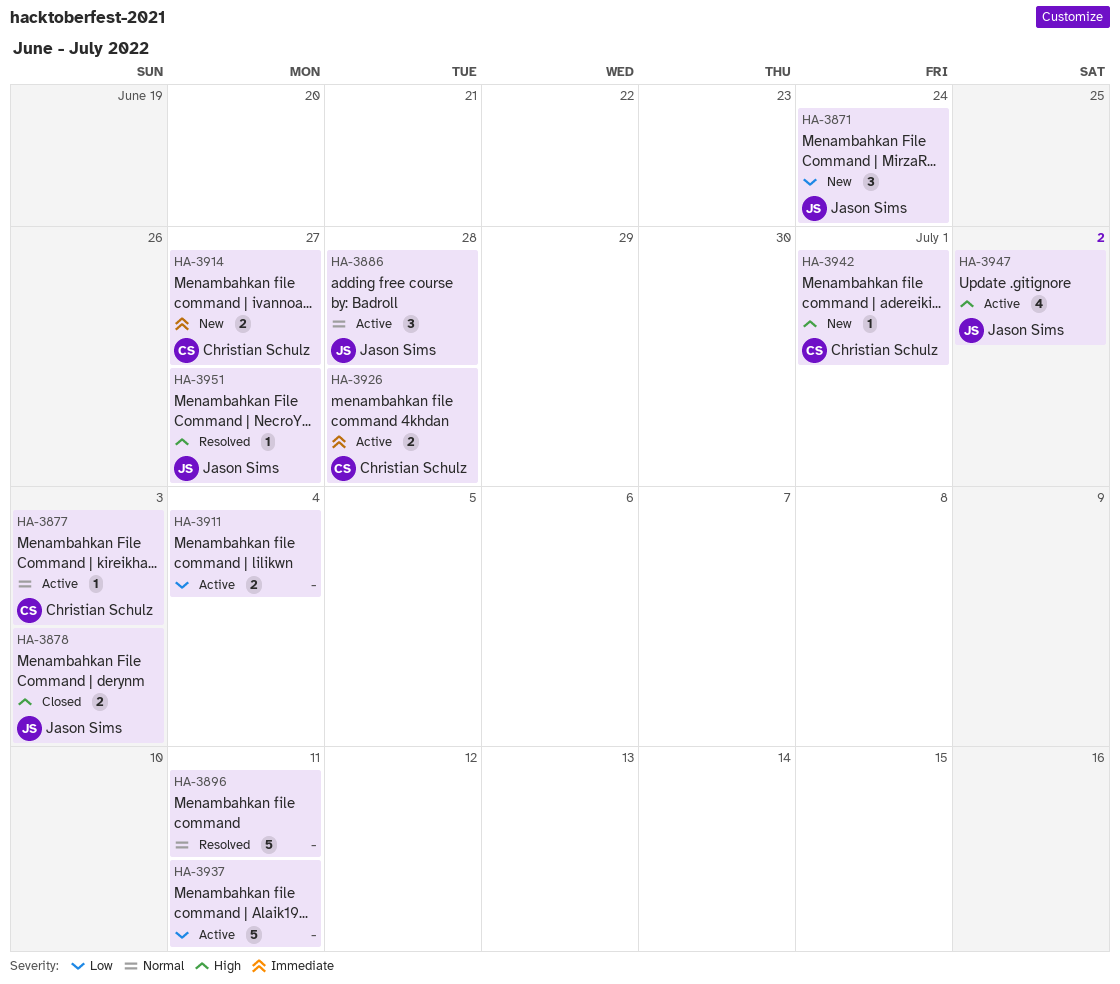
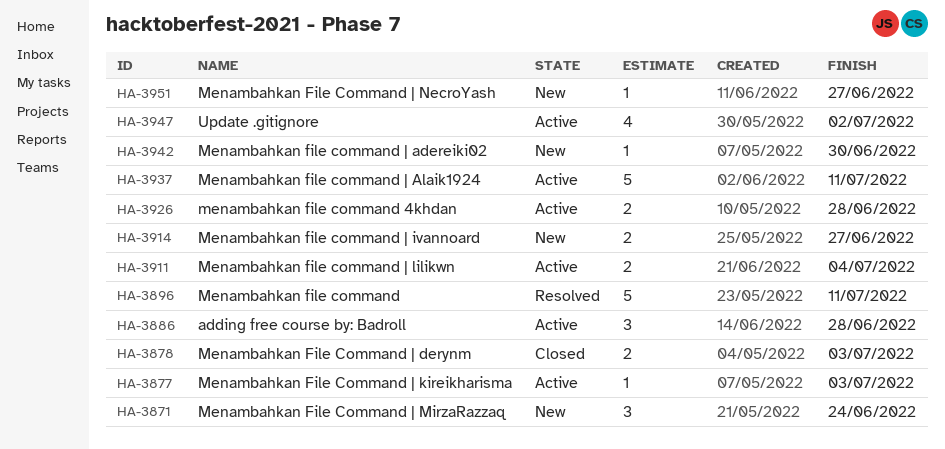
HA-3942, due: Jul 1 -> Jun 30
HA-3951, status: Resolved -> New

